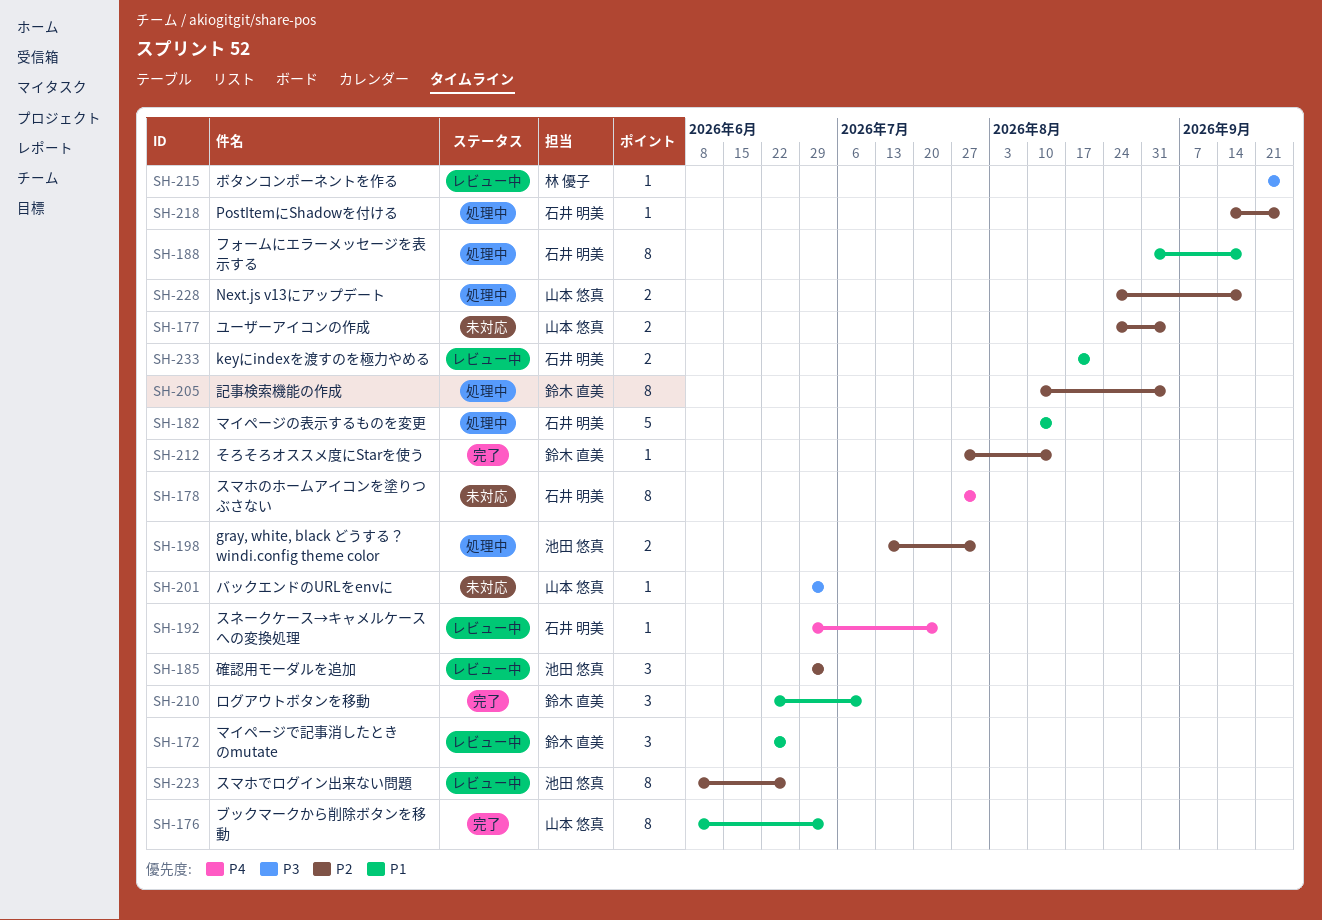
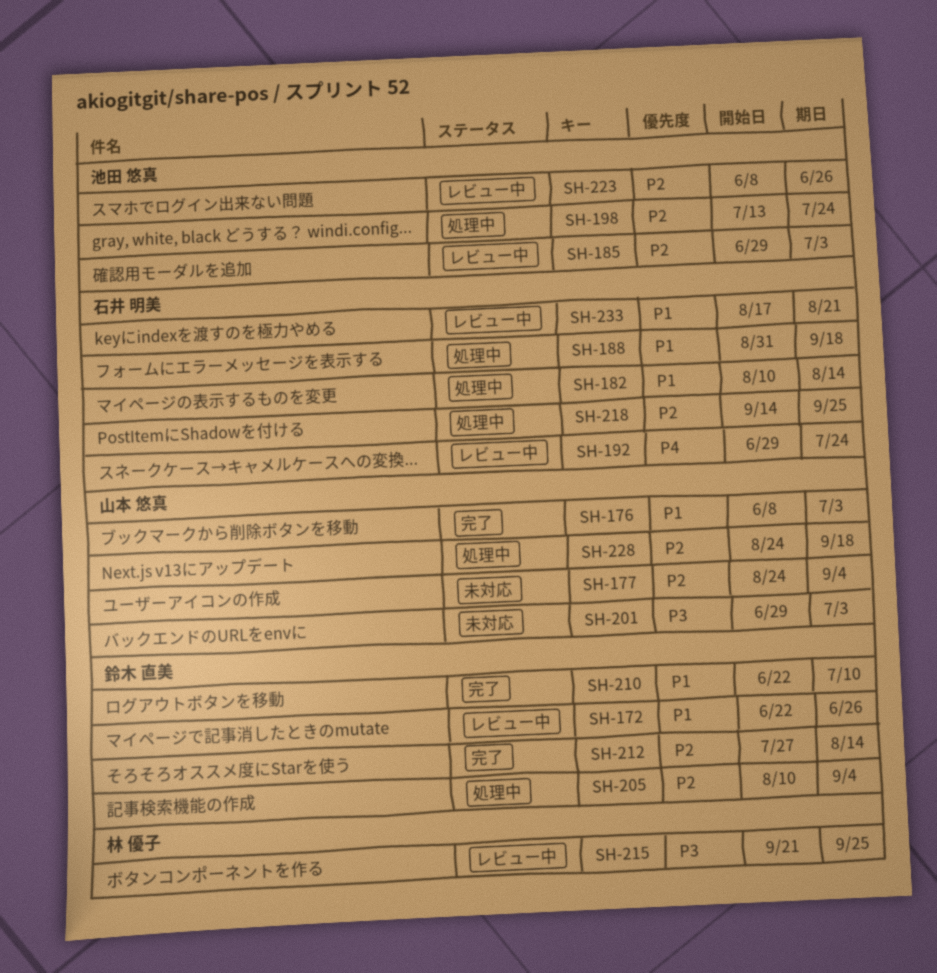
SH-178: present -> none
SH-198, due: Jul 31 -> Jul 24

